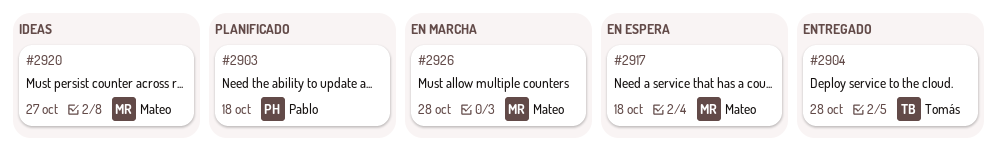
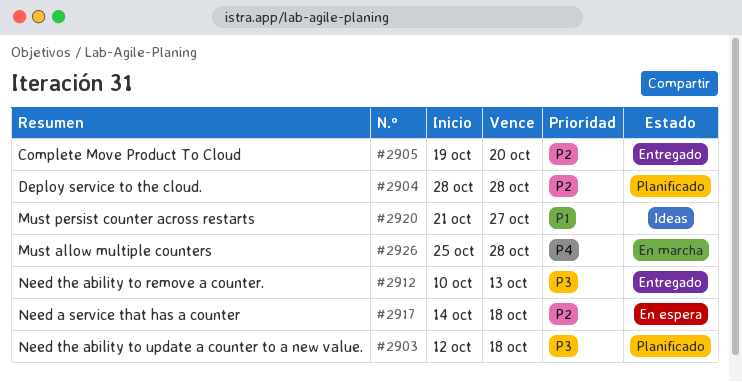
#2904, status: Entregado -> Planificado
#2905: none -> present
#2912: none -> present

